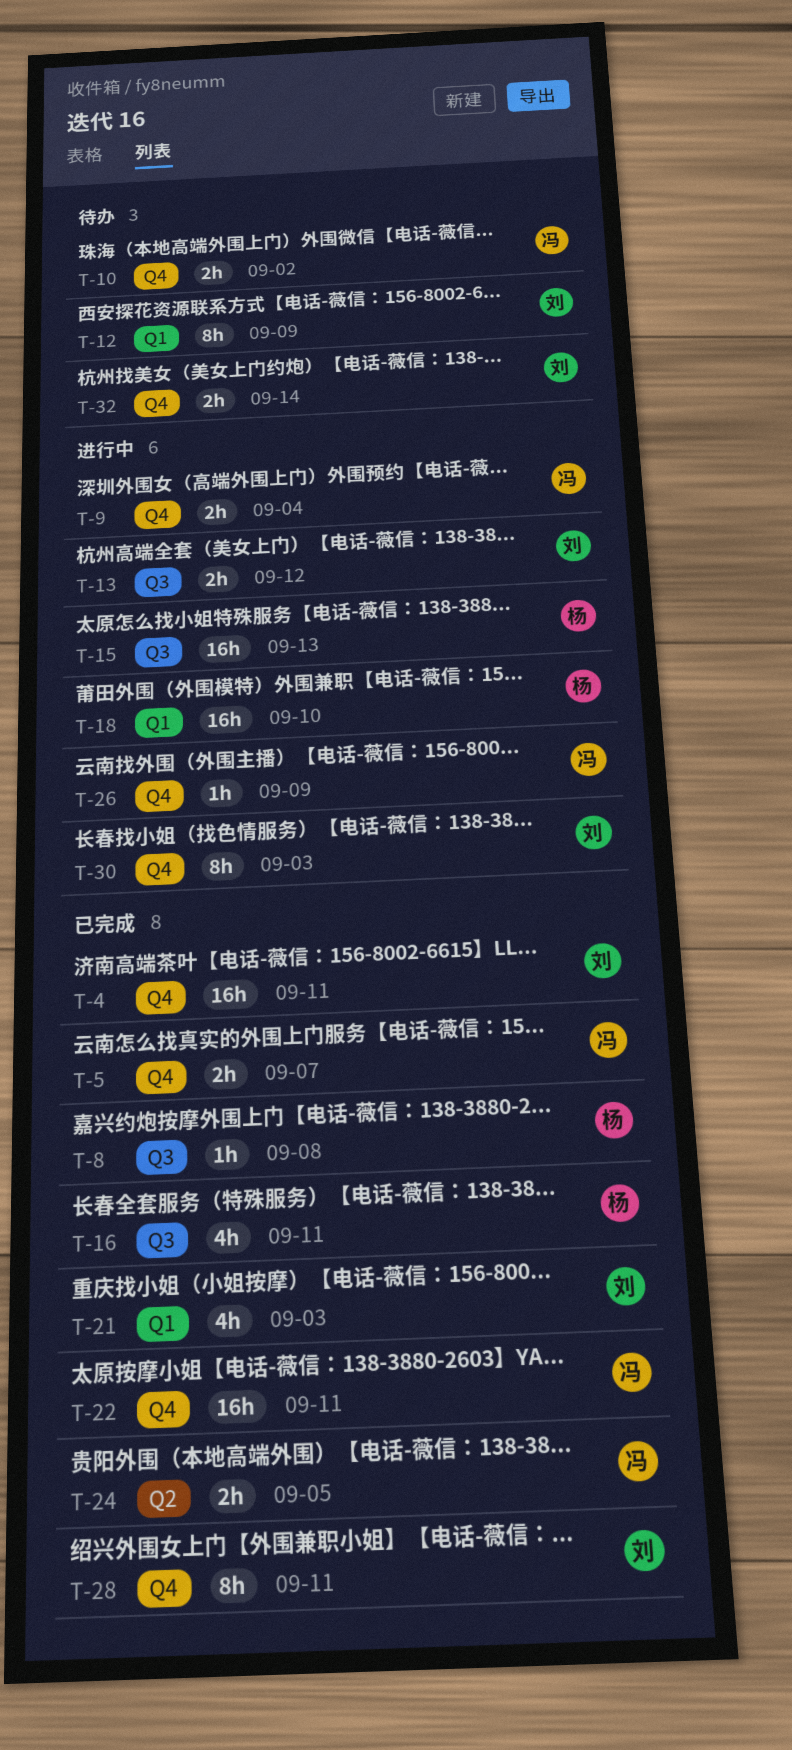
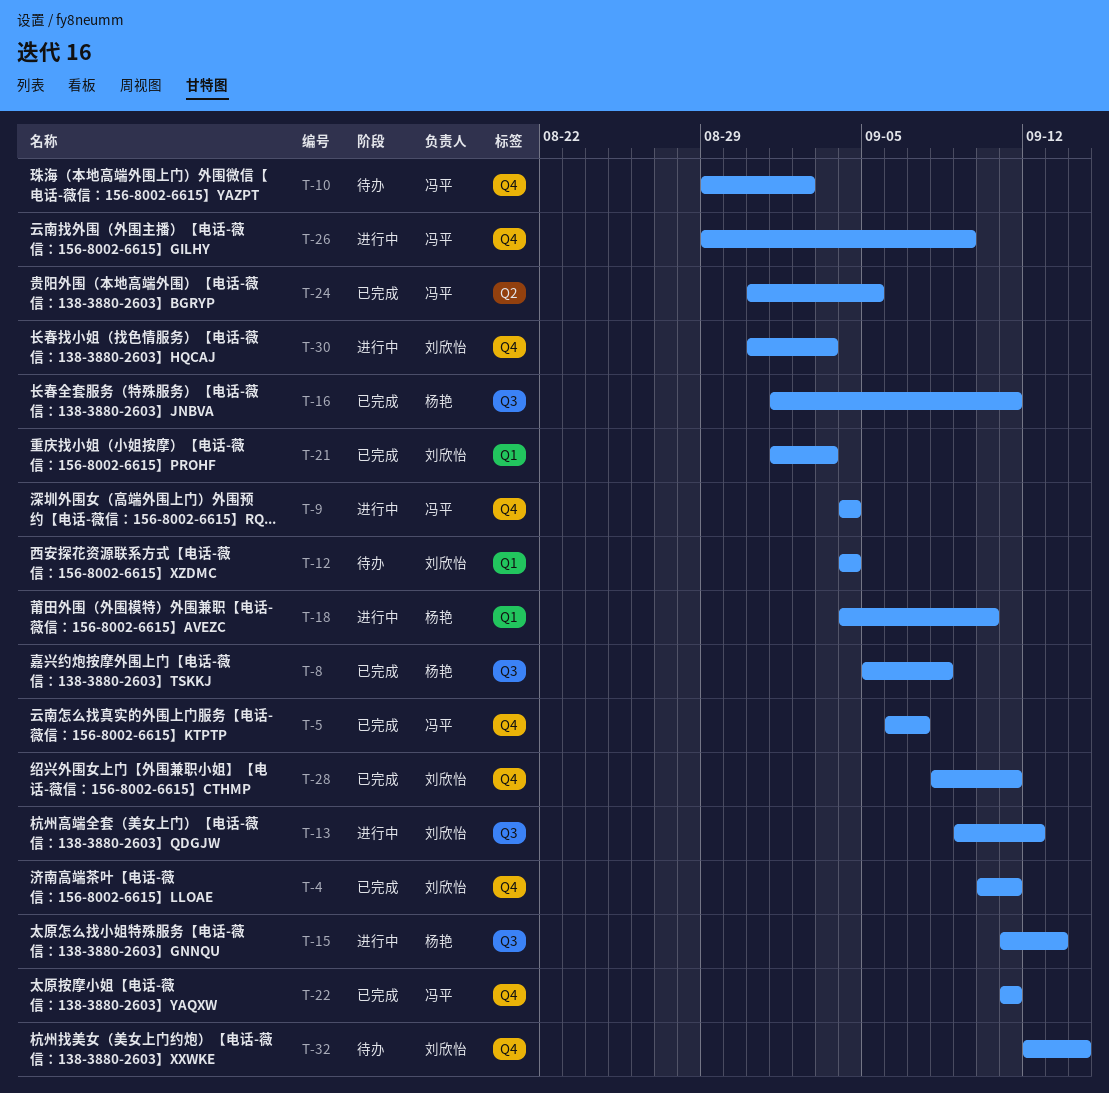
T-12, due: Sep 9 -> Sep 4

